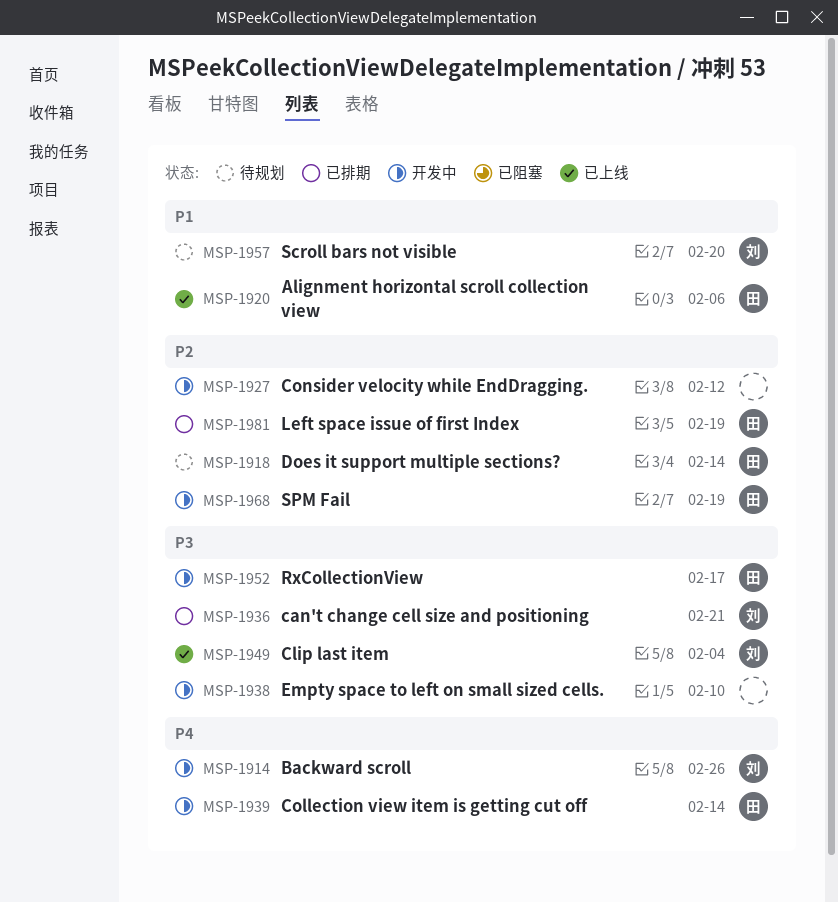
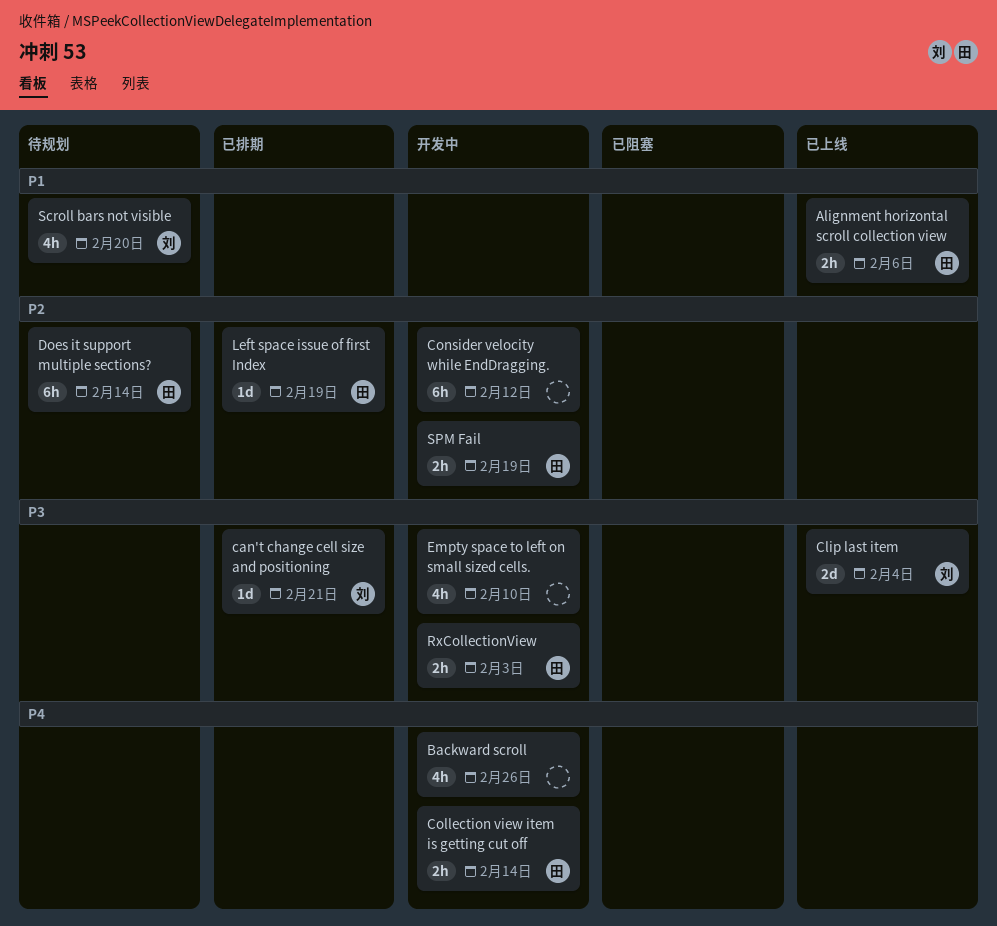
Backward scroll, owner: 刘 -> none
RxCollectionView, due: Feb 17 -> Feb 3

